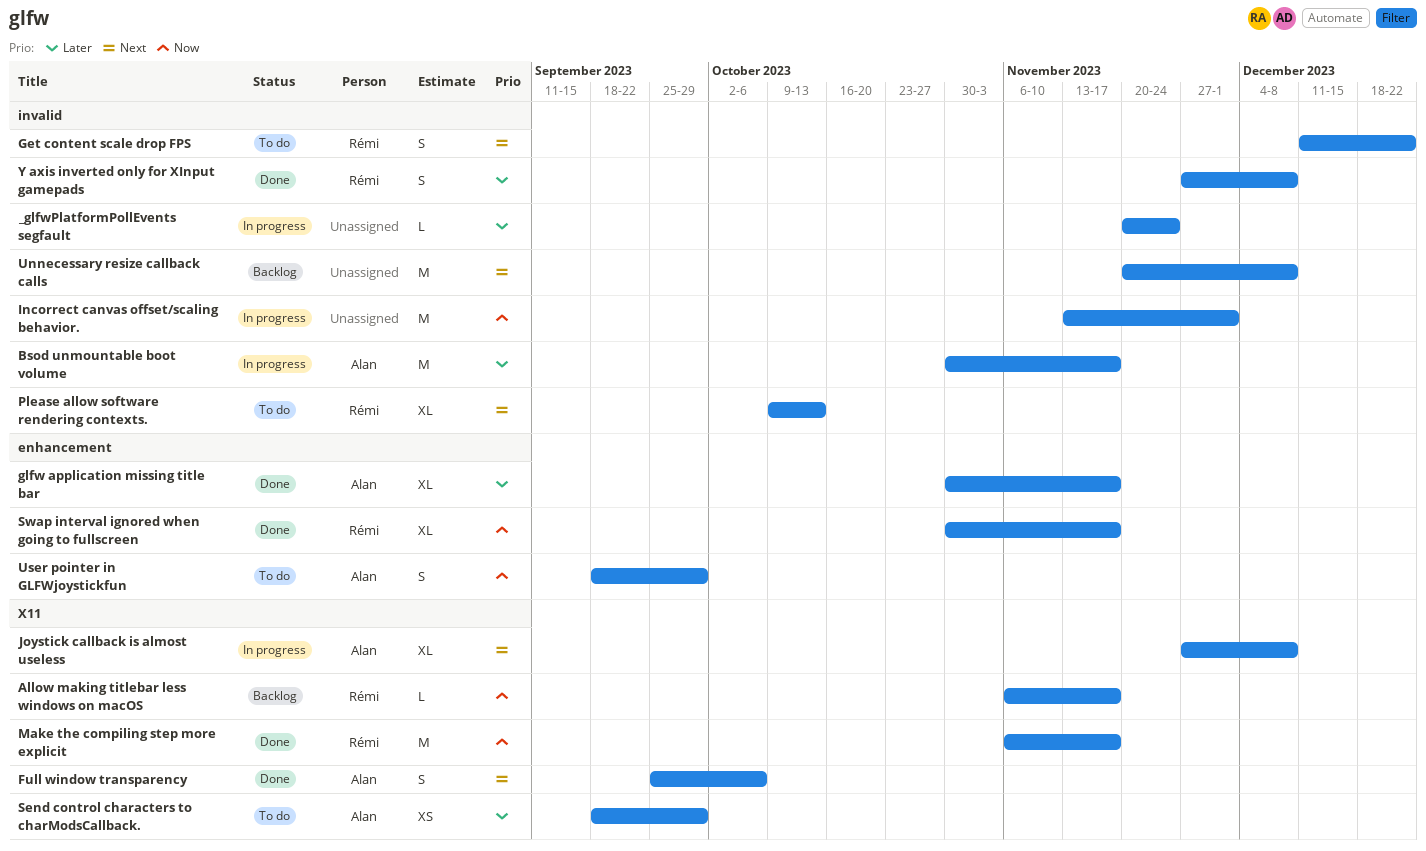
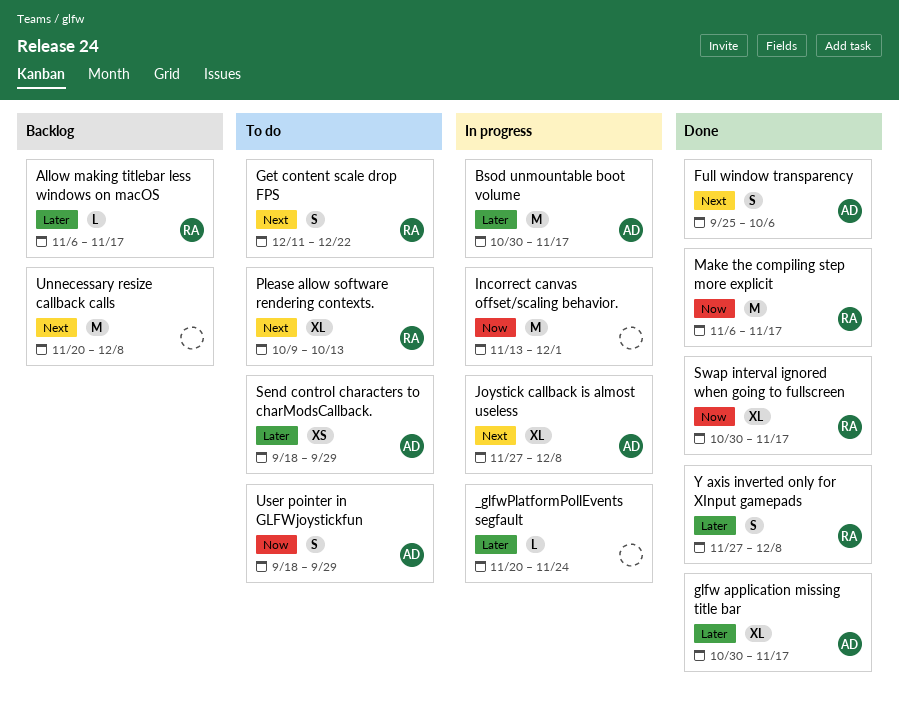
Allow making titlebar less windows on macOS, priority: Now -> Later

